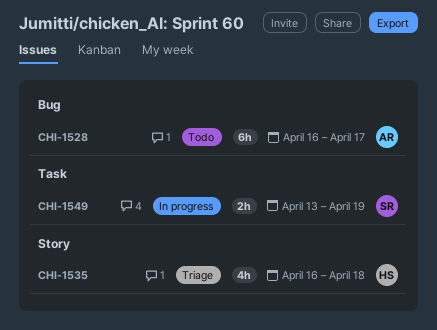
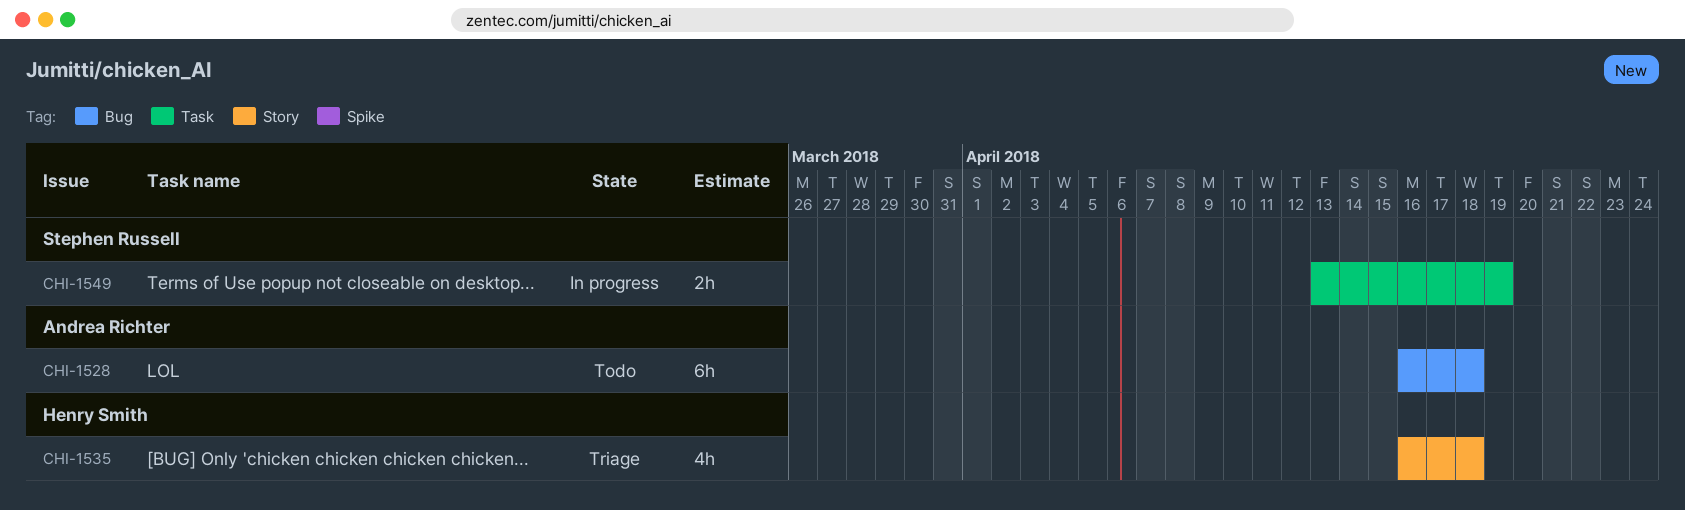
CHI-1528, due: Apr 17 -> Apr 18

